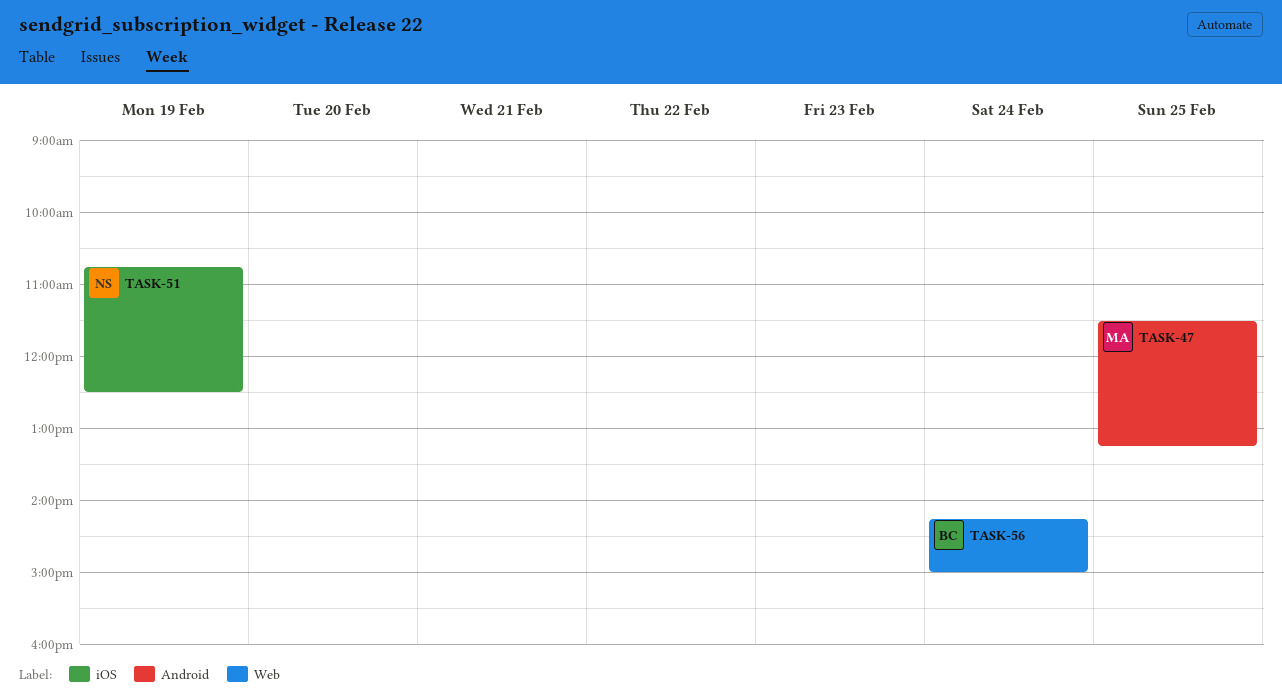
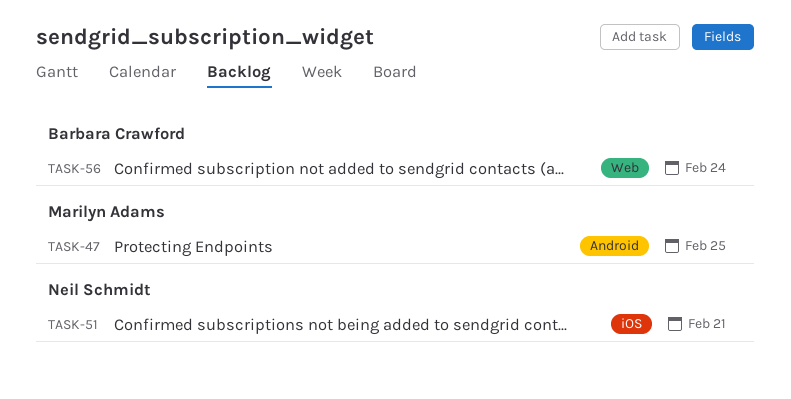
TASK-51, day: Feb 19 -> Feb 21

